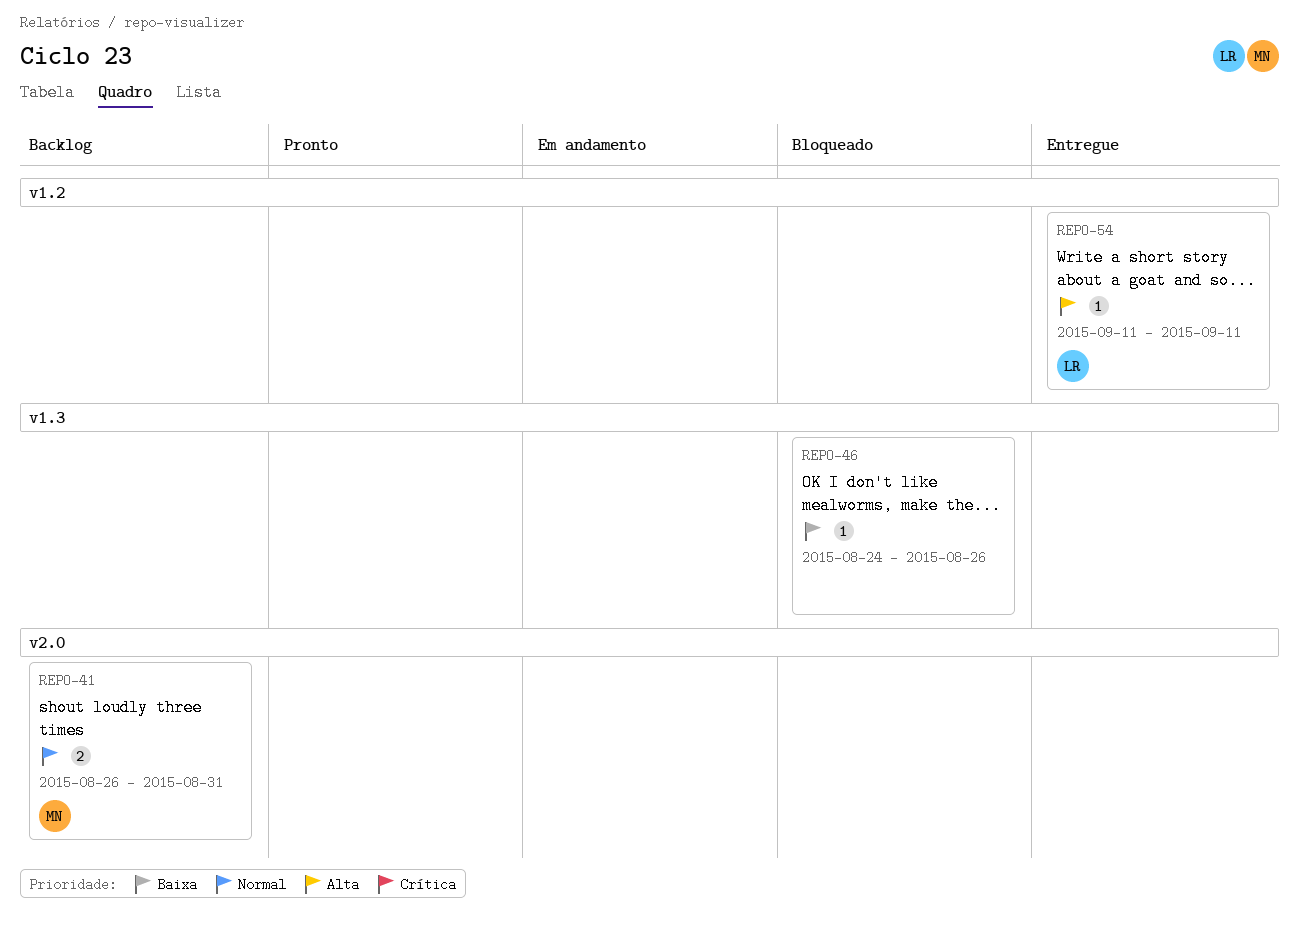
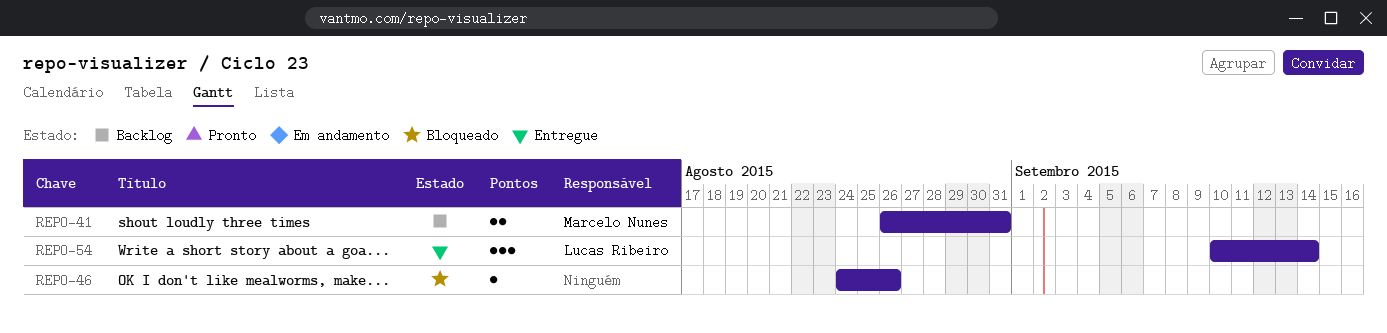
REPO-54, estimate: 1 -> 3
REPO-54, start: Sep 11 -> Sep 10
REPO-54, due: Sep 11 -> Sep 14

